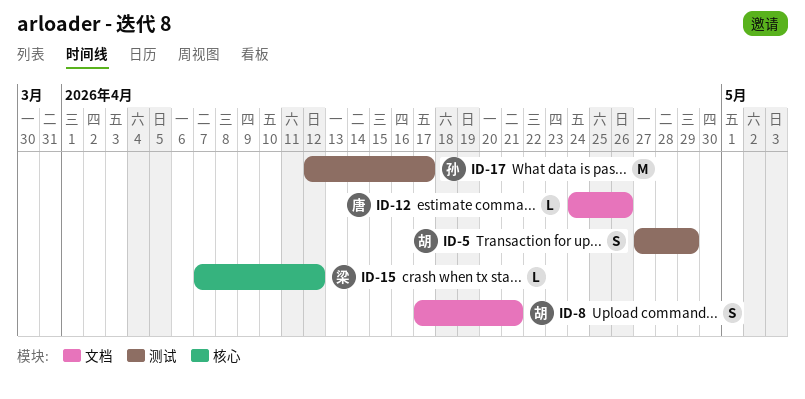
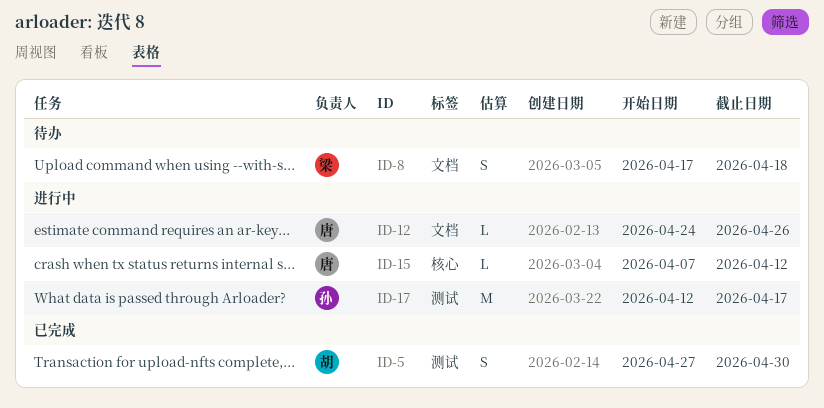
ID-5, due: Apr 29 -> Apr 30
ID-8, owner: 胡 -> 梁
ID-8, due: Apr 21 -> Apr 18
ID-15, owner: 梁 -> 唐

